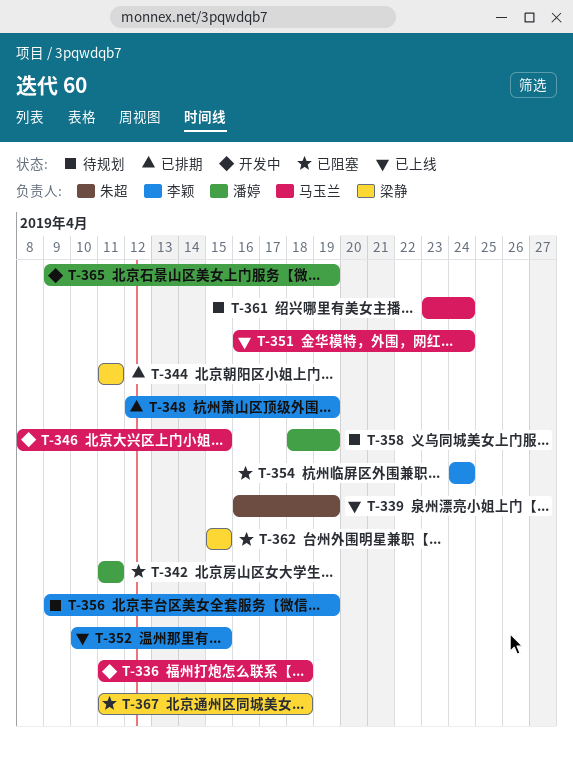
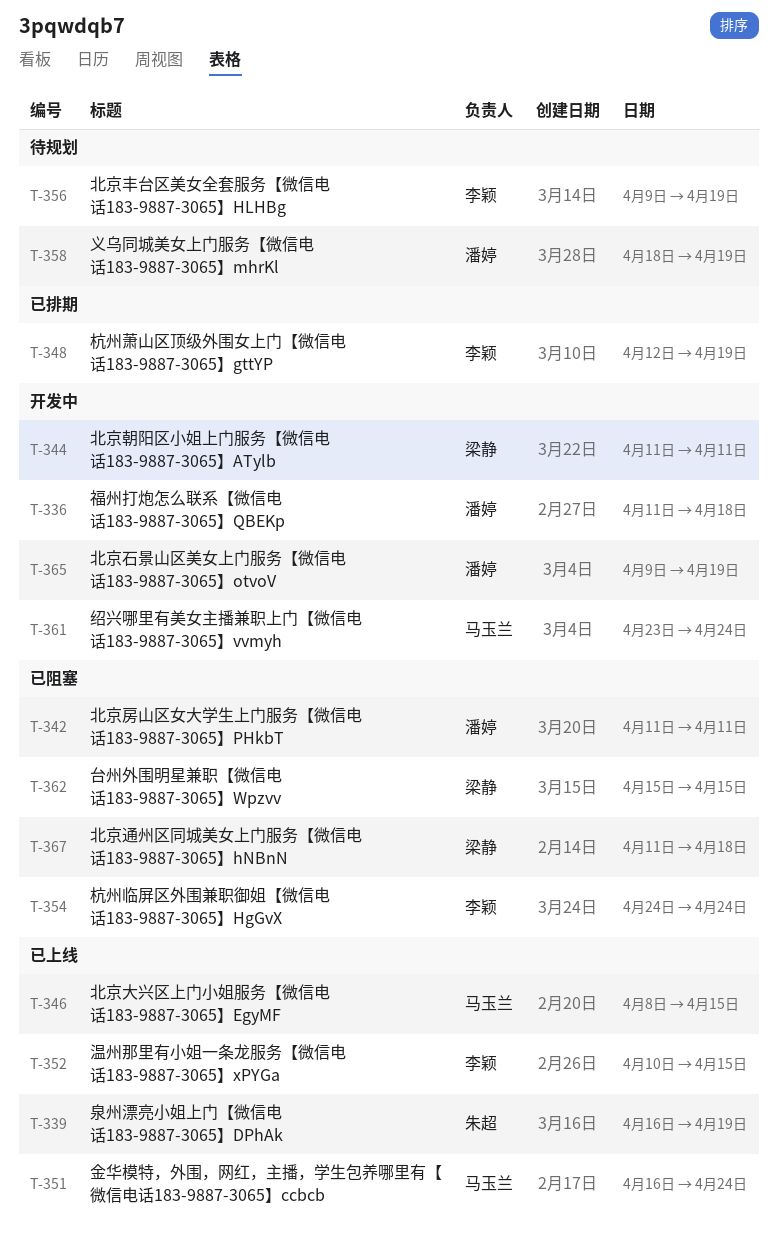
T-336, owner: 马玉兰 -> 潘婷
T-344, status: 已排期 -> 开发中
T-346, status: 开发中 -> 已上线
T-361, status: 待规划 -> 开发中

